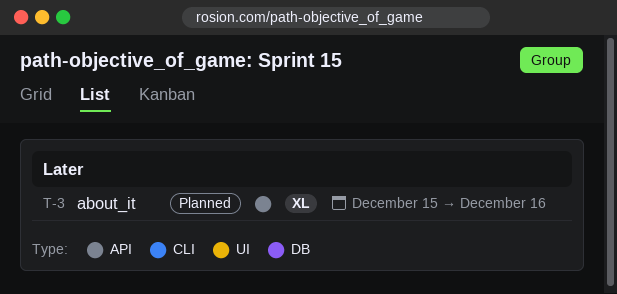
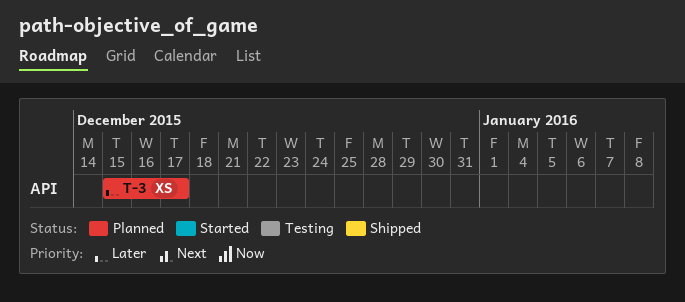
T-3, estimate: XL -> XS
T-3, due: Dec 16 -> Dec 17

